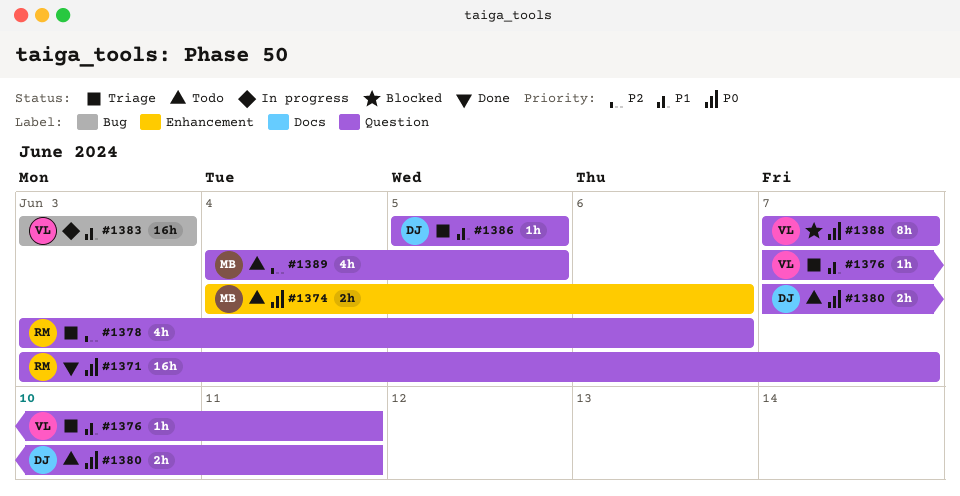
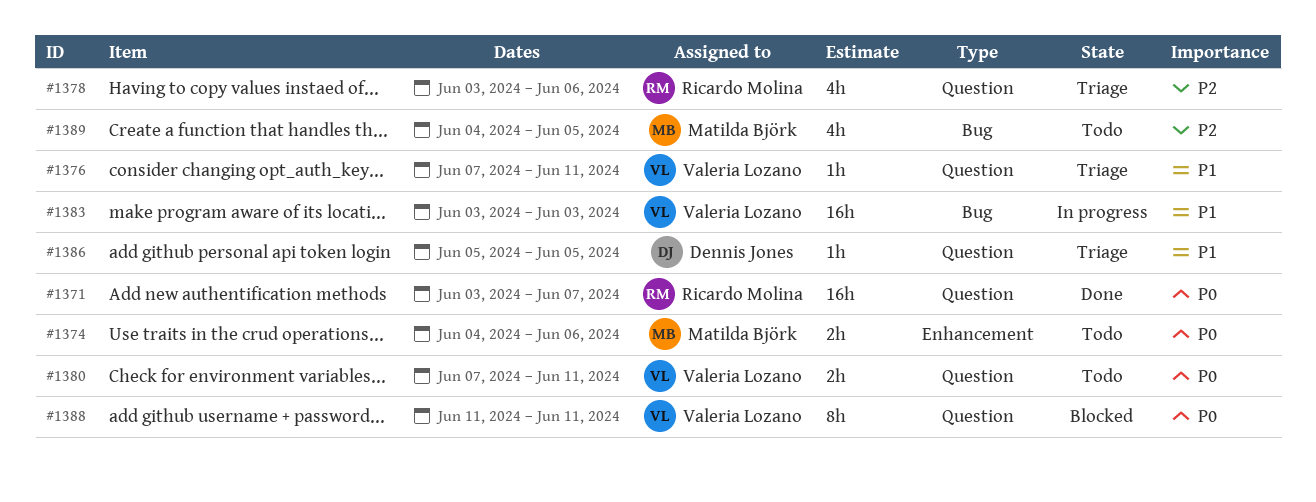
#1380, owner: Dennis Jones -> Valeria Lozano
#1388, start: Jun 7 -> Jun 11
#1388, due: Jun 7 -> Jun 11
#1389, label: Question -> Bug

